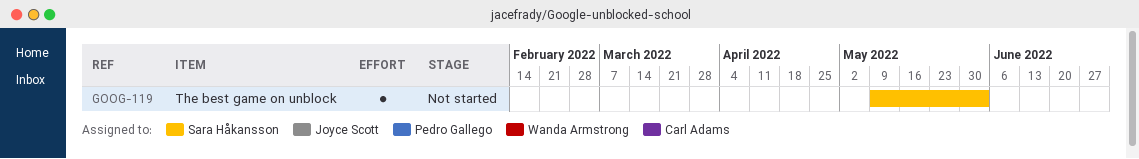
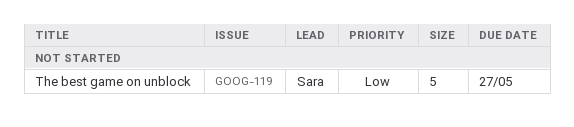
GOOG-119, estimate: 1 -> 5
GOOG-119, due: Jun 3 -> May 27

